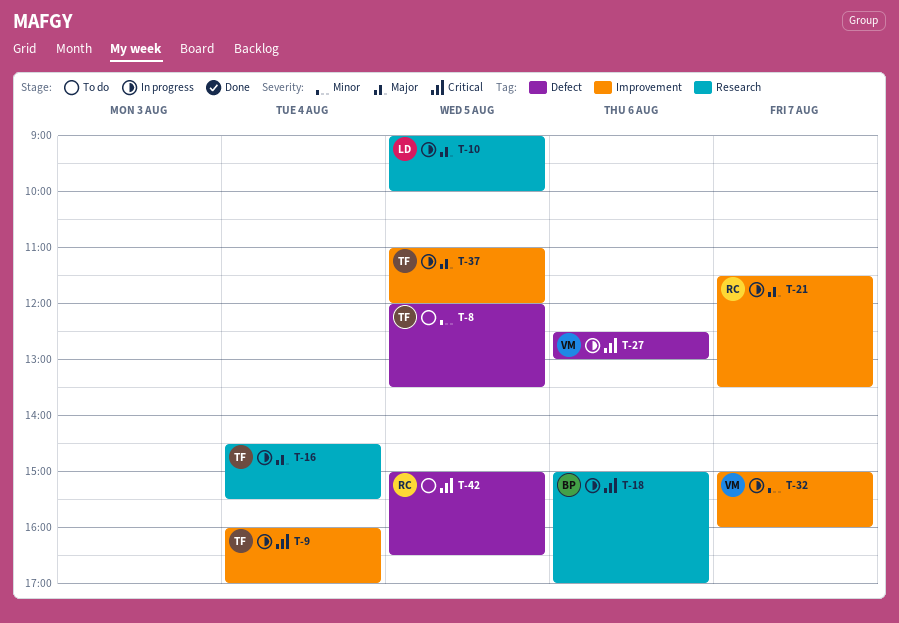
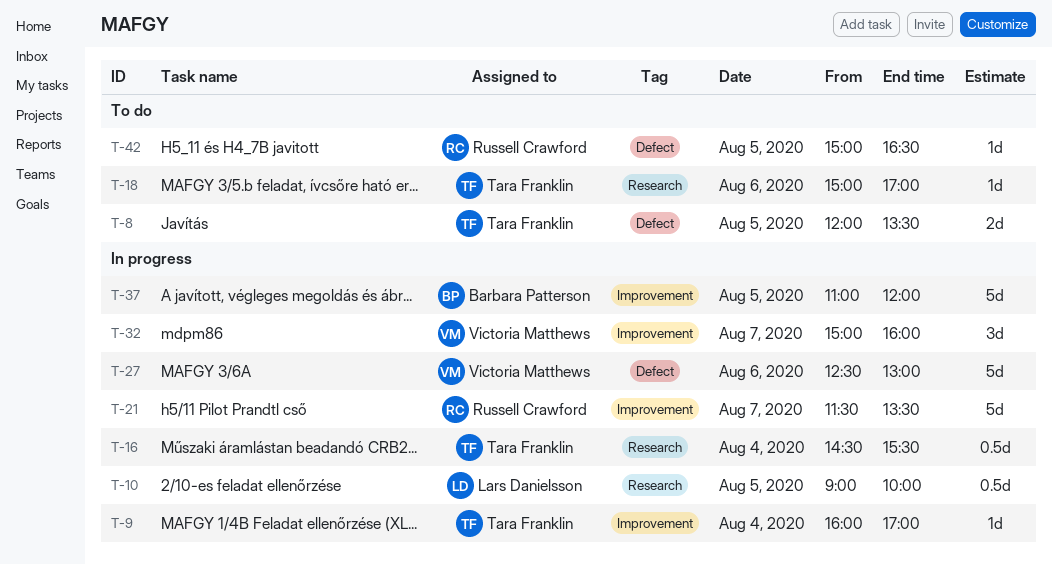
T-18, status: In progress -> To do
T-18, owner: Barbara Patterson -> Tara Franklin
T-37, owner: Tara Franklin -> Barbara Patterson

